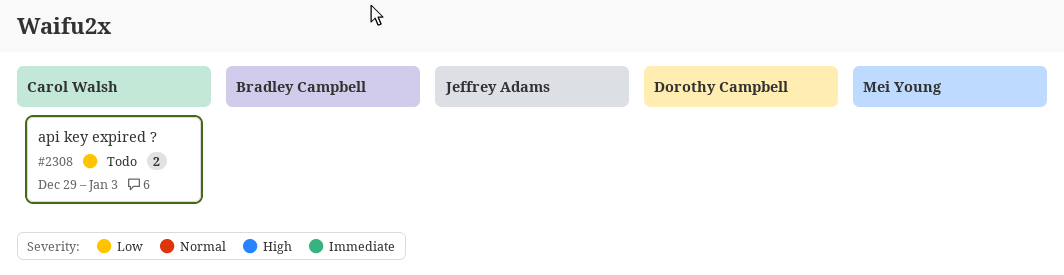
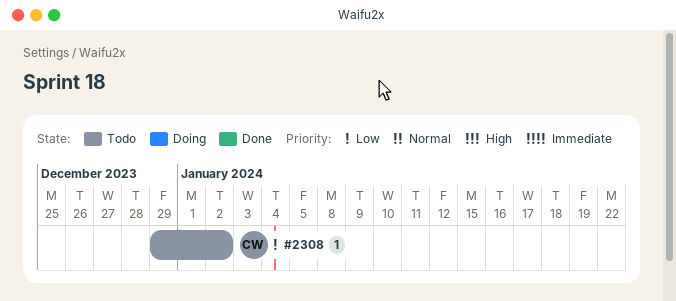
#2308, estimate: 2 -> 1
#2308, due: Jan 3 -> Jan 2

